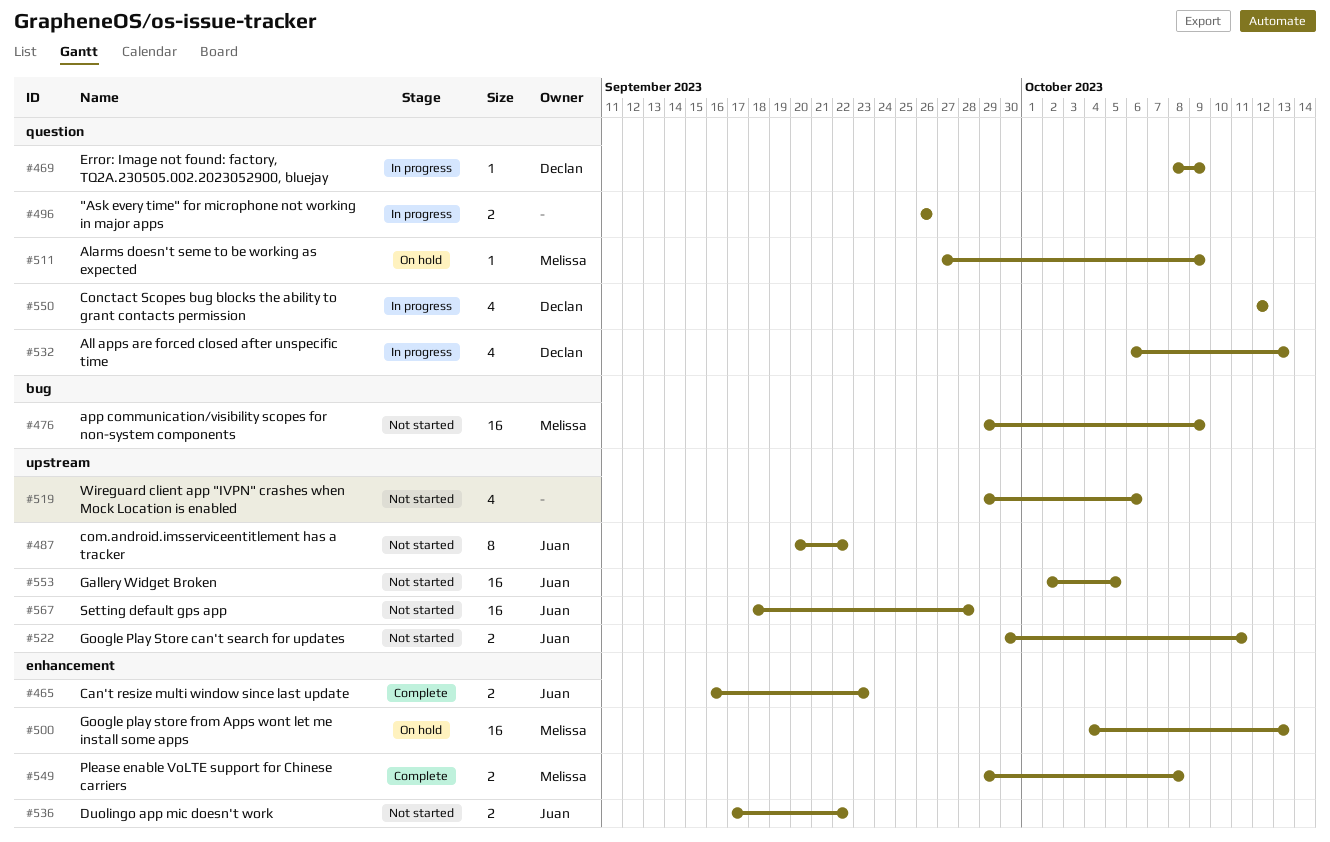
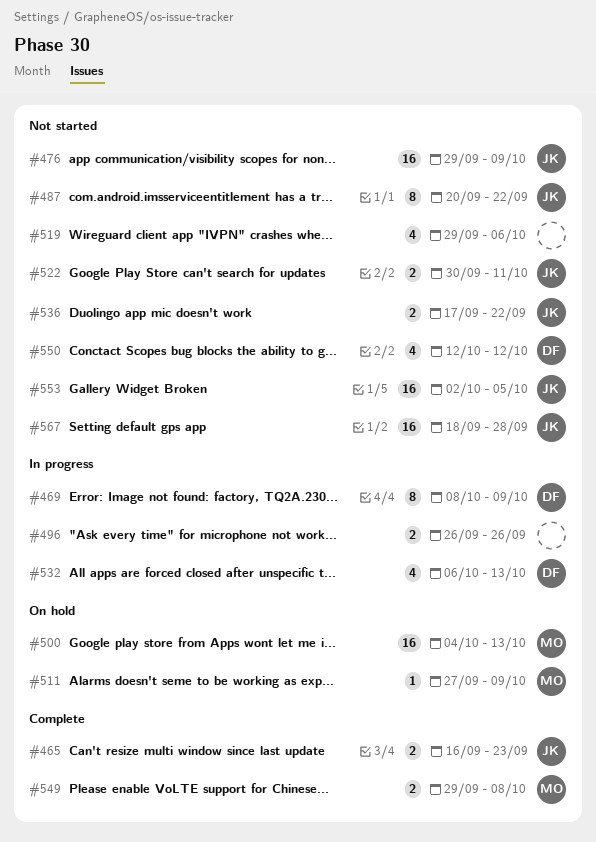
#469, estimate: 1 -> 8
#476, owner: Melissa -> Juan
#550, status: In progress -> Not started

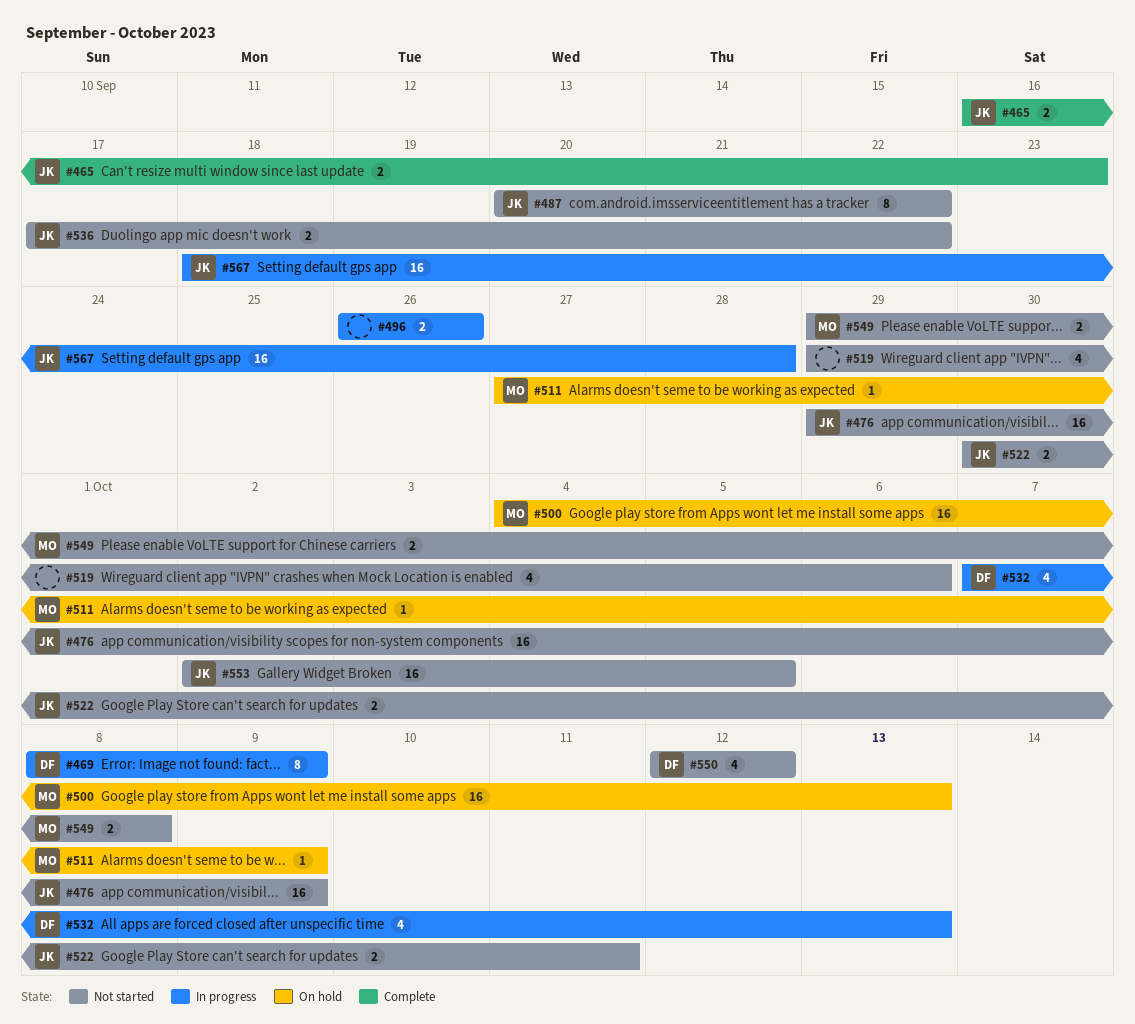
#532, start: Oct 6 -> Oct 7
#549, status: Complete -> Not started
#567, status: Not started -> In progress

